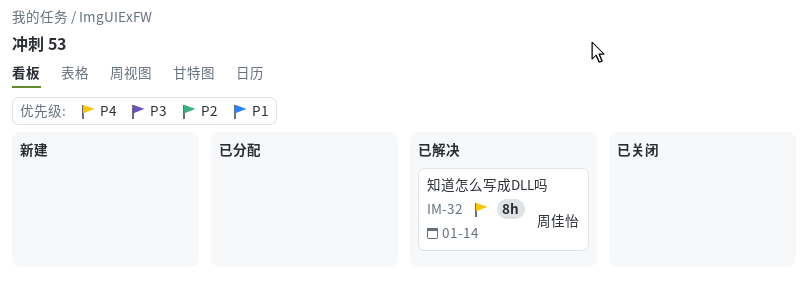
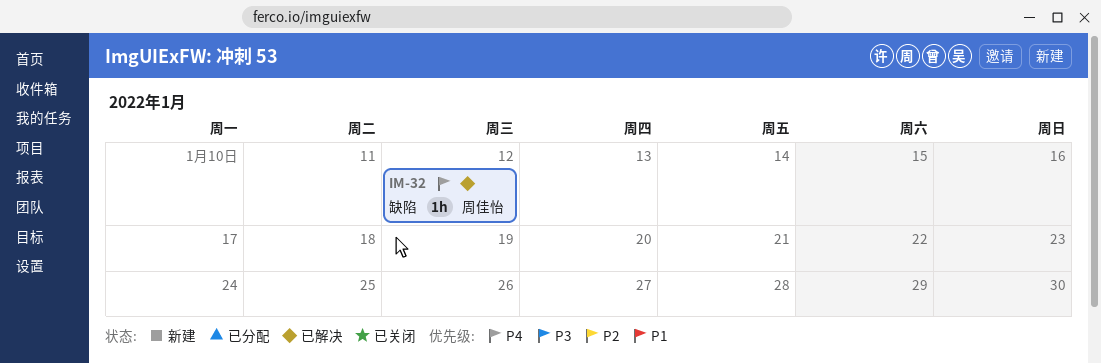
IM-32, estimate: 8h -> 1h
IM-32, due: Jan 14 -> Jan 12

